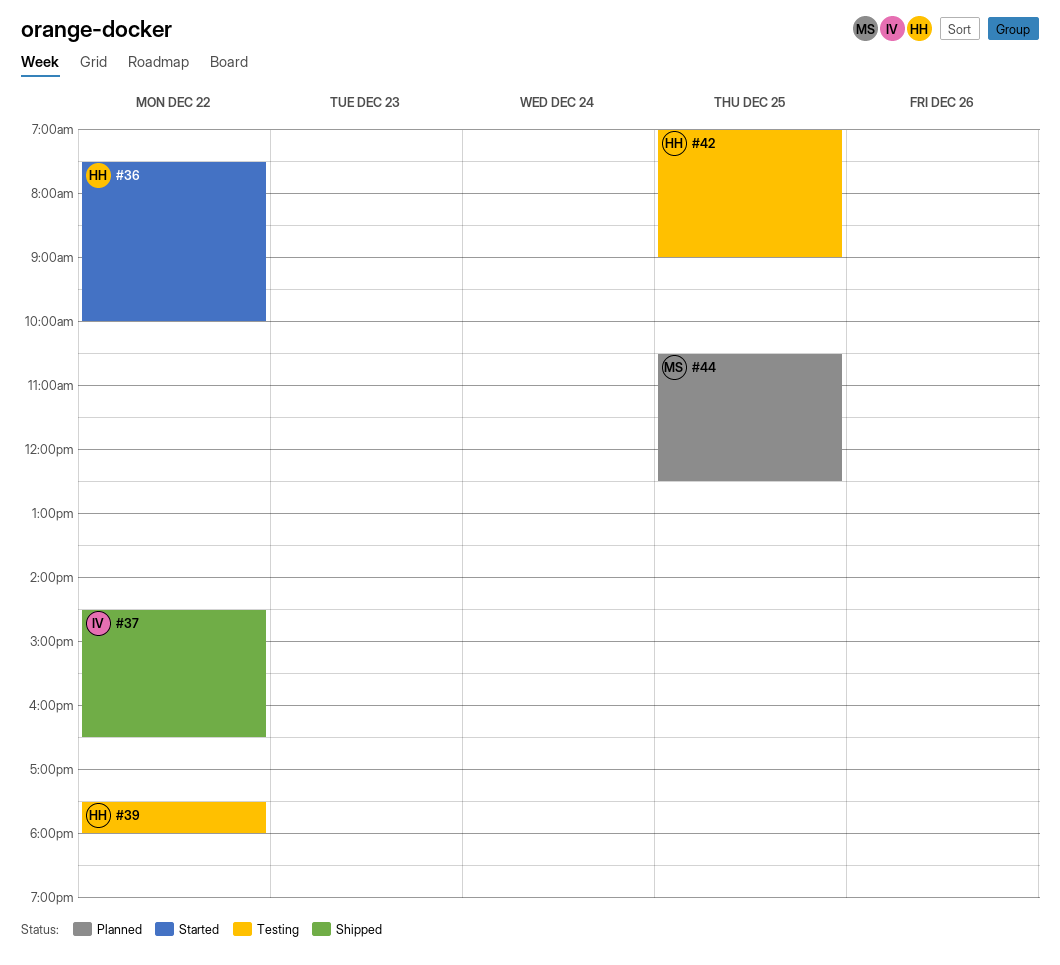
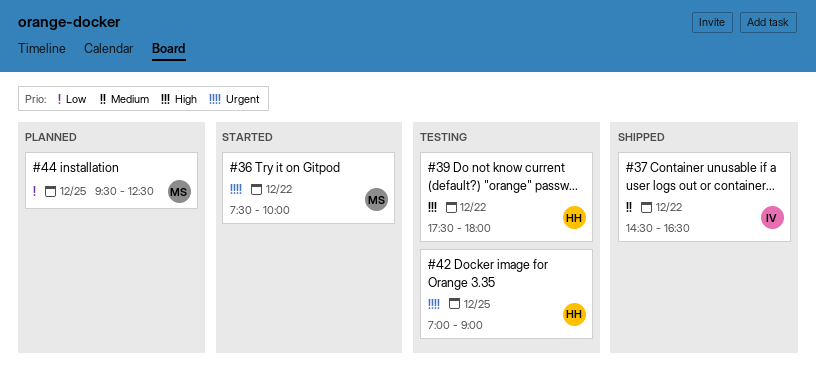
#36, owner: HH -> MS
#44, begins: 10:30 -> 09:30

